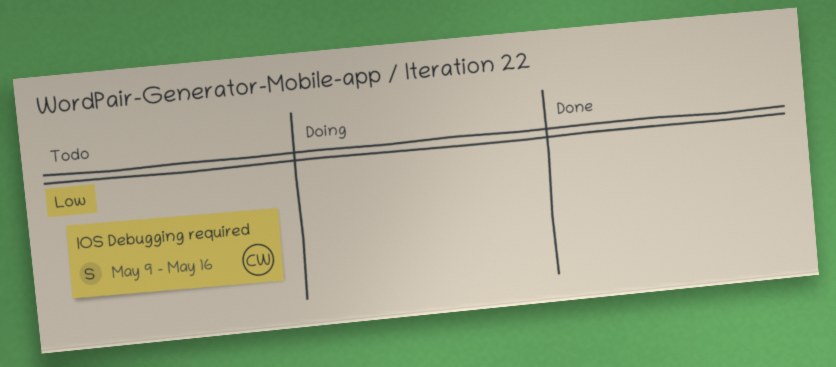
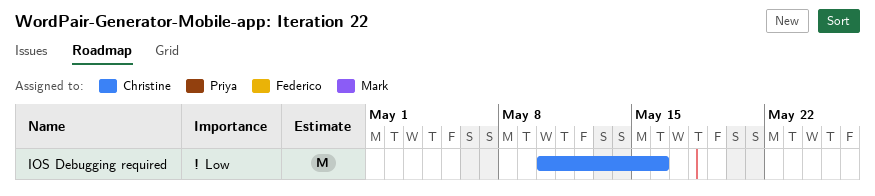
IOS Debugging required, estimate: S -> M
IOS Debugging required, start: May 9 -> May 10

